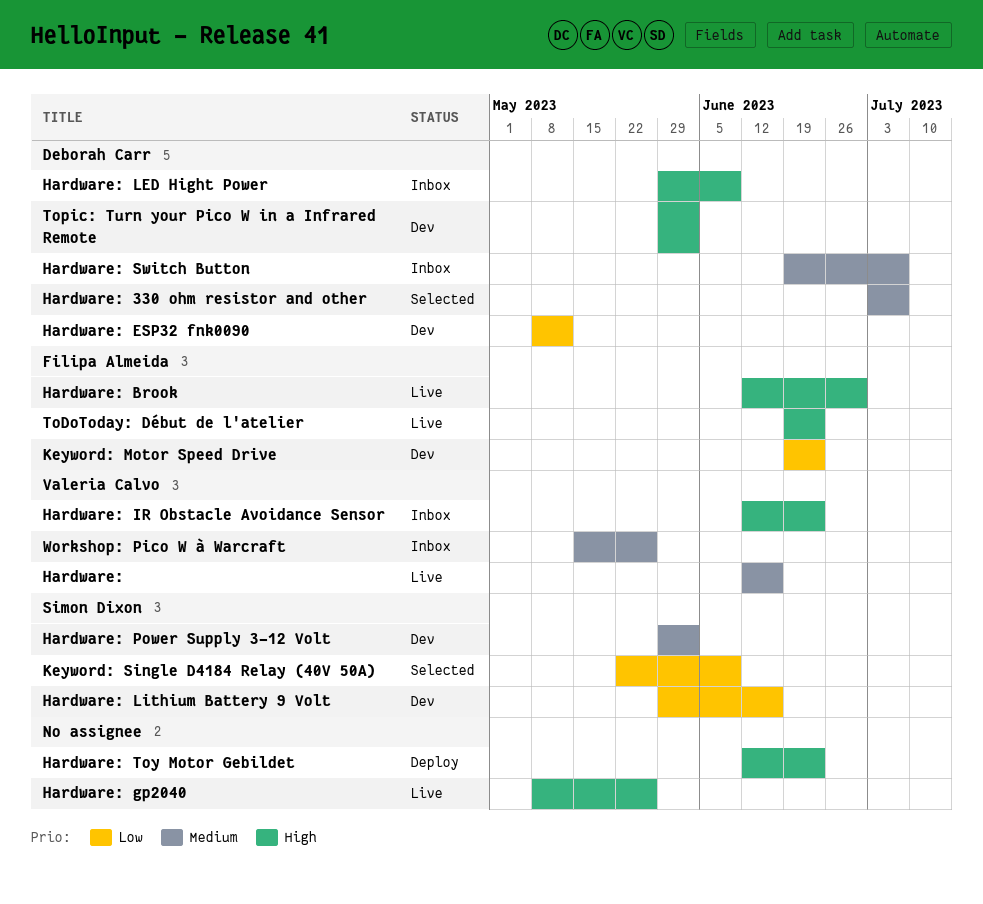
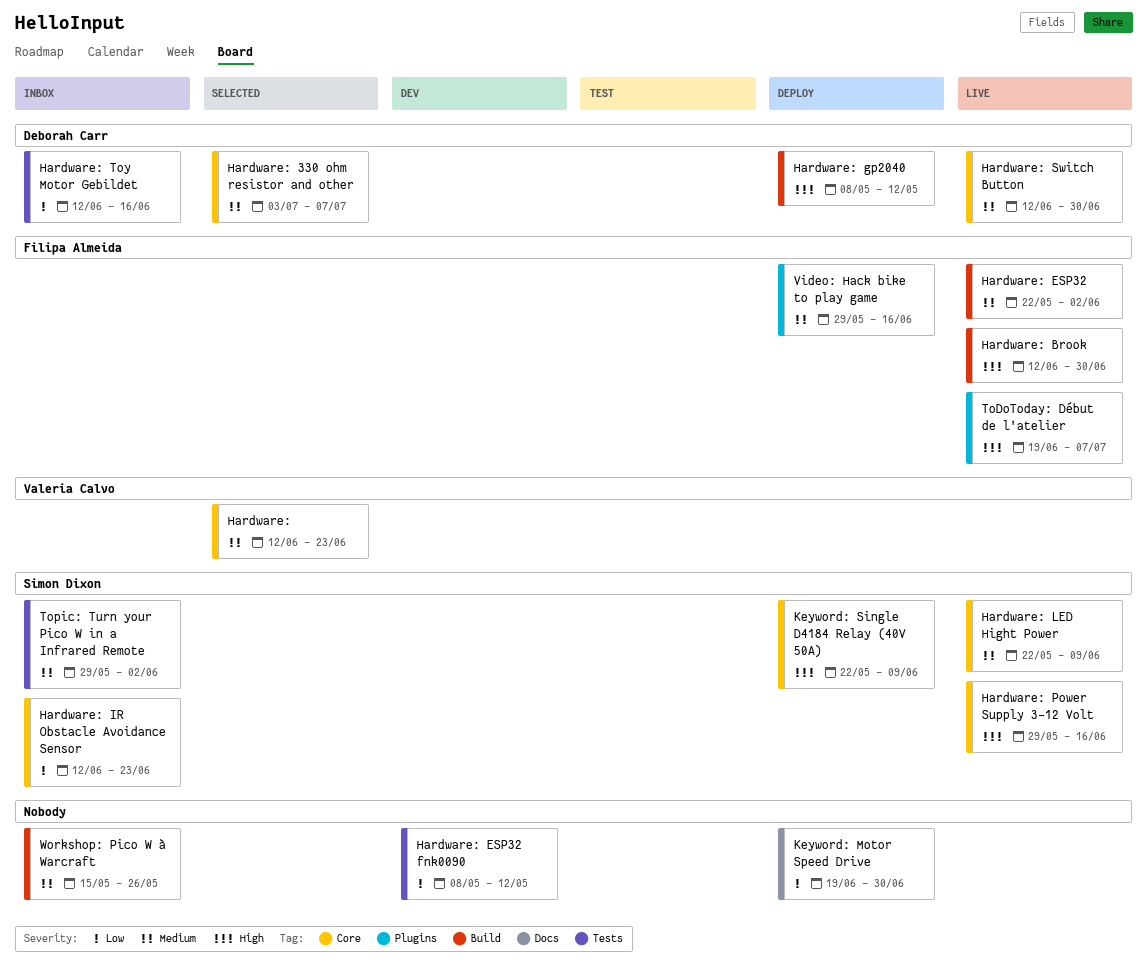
Hardware:, status: Live -> Selected
Hardware:, due: Jun 16 -> Jun 23
Hardware: ESP32: none -> present
Hardware: ESP32 fnk0090, owner: Deborah Carr -> none
Hardware: gp2040, status: Live -> Deploy
Hardware: gp2040, owner: none -> Deborah Carr
Hardware: gp2040, due: May 26 -> May 12
Hardware: IR Obstacle Avoidance Sensor, owner: Valeria Calvo -> Simon Dixon
Hardware: IR Obstacle Avoidance Sensor, priority: High -> Low
Hardware: LED Hight Power, status: Inbox -> Live
Hardware: LED Hight Power, owner: Deborah Carr -> Simon Dixon
Hardware: LED Hight Power, priority: High -> Medium
Hardware: LED Hight Power, start: May 29 -> May 22
Hardware: Lithium Battery 9 Volt: present -> none
Hardware: Power Supply 3-12 Volt, status: Dev -> Live
Hardware: Power Supply 3-12 Volt, priority: Medium -> High
Hardware: Power Supply 3-12 Volt, due: Jun 2 -> Jun 16
Hardware: Switch Button, status: Inbox -> Live
Hardware: Switch Button, start: Jun 19 -> Jun 12
Hardware: Switch Button, due: Jul 7 -> Jun 30
Hardware: Toy Motor Gebildet, status: Deploy -> Inbox
Hardware: Toy Motor Gebildet, owner: none -> Deborah Carr
Hardware: Toy Motor Gebildet, priority: High -> Low
Hardware: Toy Motor Gebildet, due: Jun 23 -> Jun 16
Keyword: Motor Speed Drive, status: Dev -> Deploy
Keyword: Motor Speed Drive, owner: Filipa Almeida -> none
Keyword: Motor Speed Drive, due: Jun 23 -> Jun 30
Keyword: Single D4184 Relay (40V 50A), status: Selected -> Deploy
Keyword: Single D4184 Relay (40V 50A), priority: Low -> High
ToDoToday: Début de l'atelier, due: Jun 23 -> Jul 7
Topic: Turn your Pico W in a Infrared Remote, status: Dev -> Inbox
Topic: Turn your Pico W in a Infrared Remote, owner: Deborah Carr -> Simon Dixon
Topic: Turn your Pico W in a Infrared Remote, priority: High -> Medium
Video: Hack bike to play game: none -> present
Workshop: Pico W à Warcraft, owner: Valeria Calvo -> none

